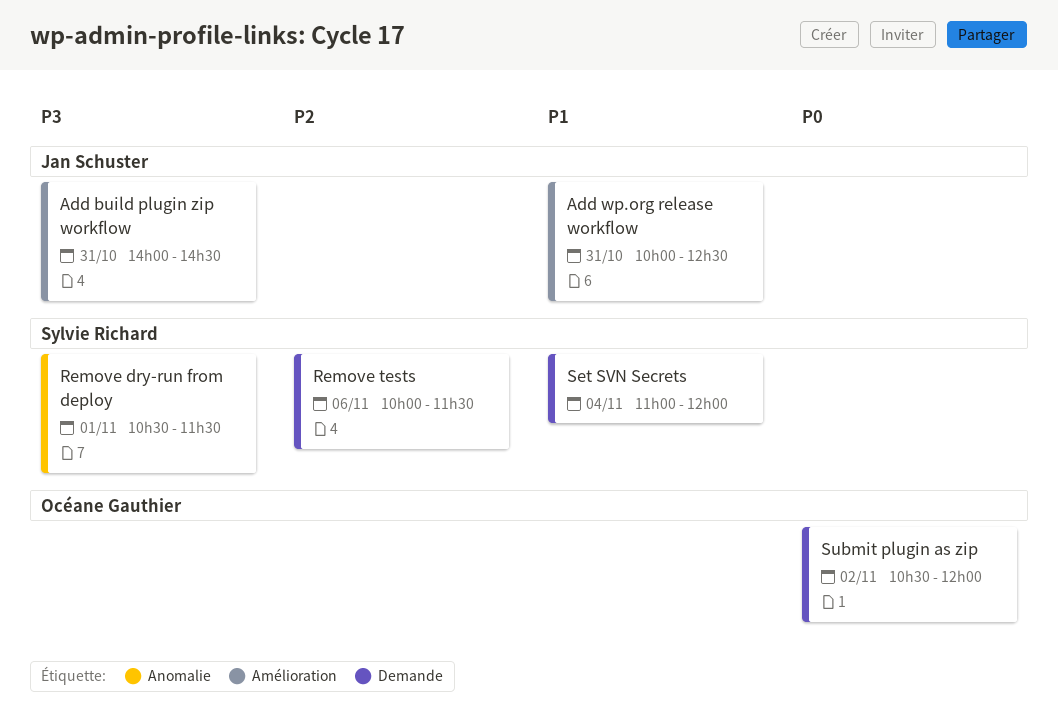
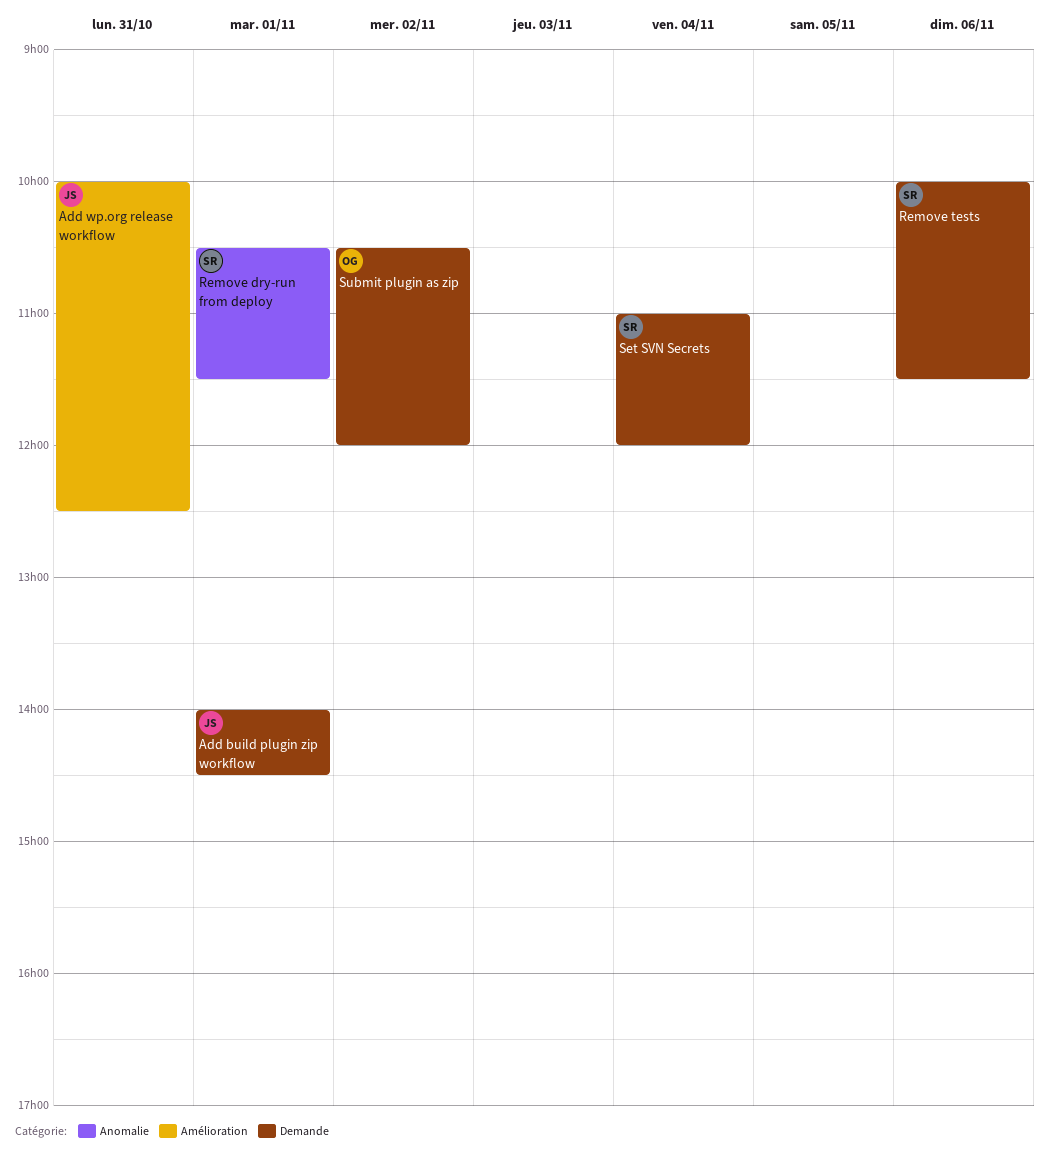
Add build plugin zip workflow, label: Amélioration -> Demande
Add build plugin zip workflow, day: Oct 31 -> Nov 1

